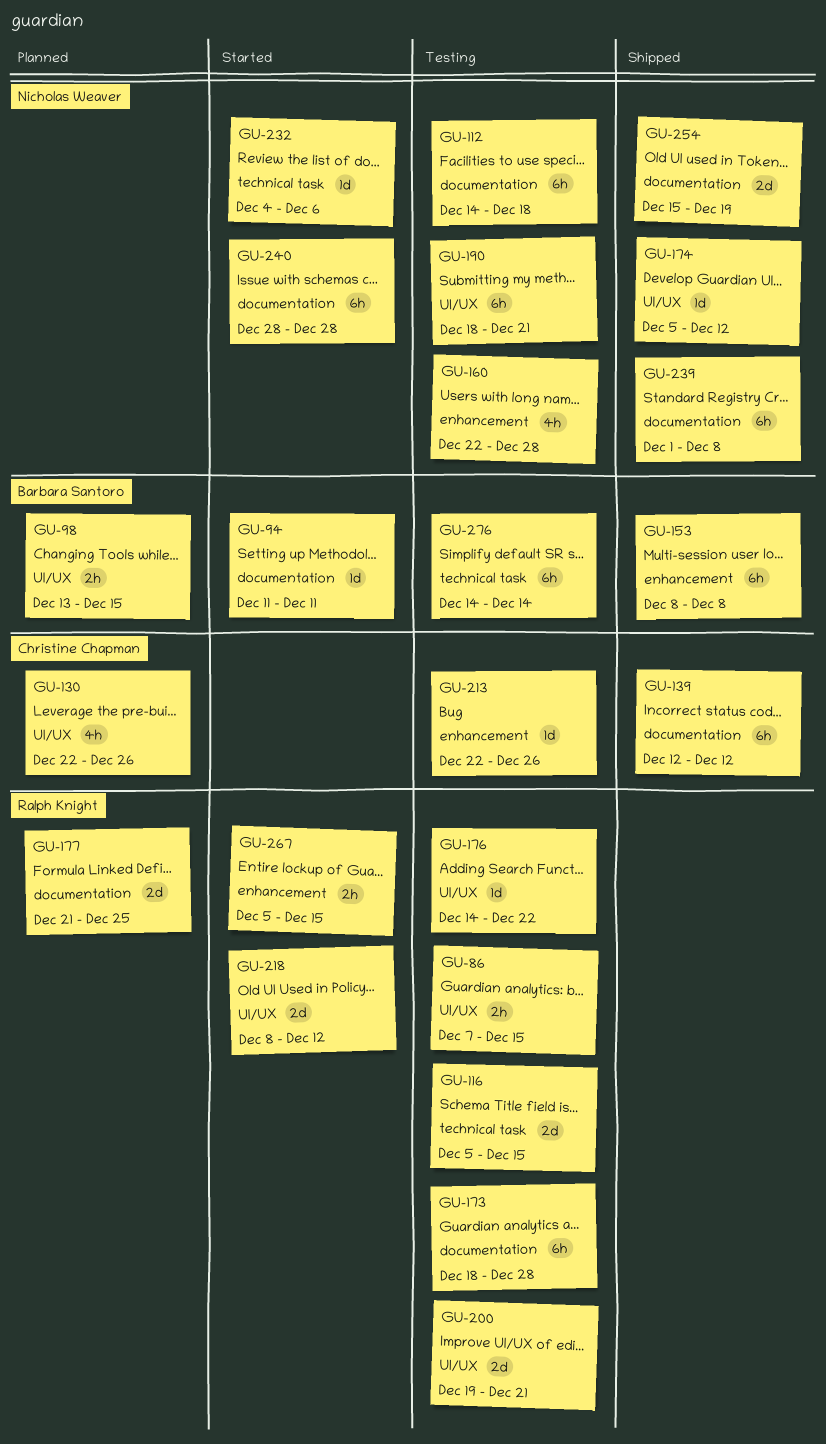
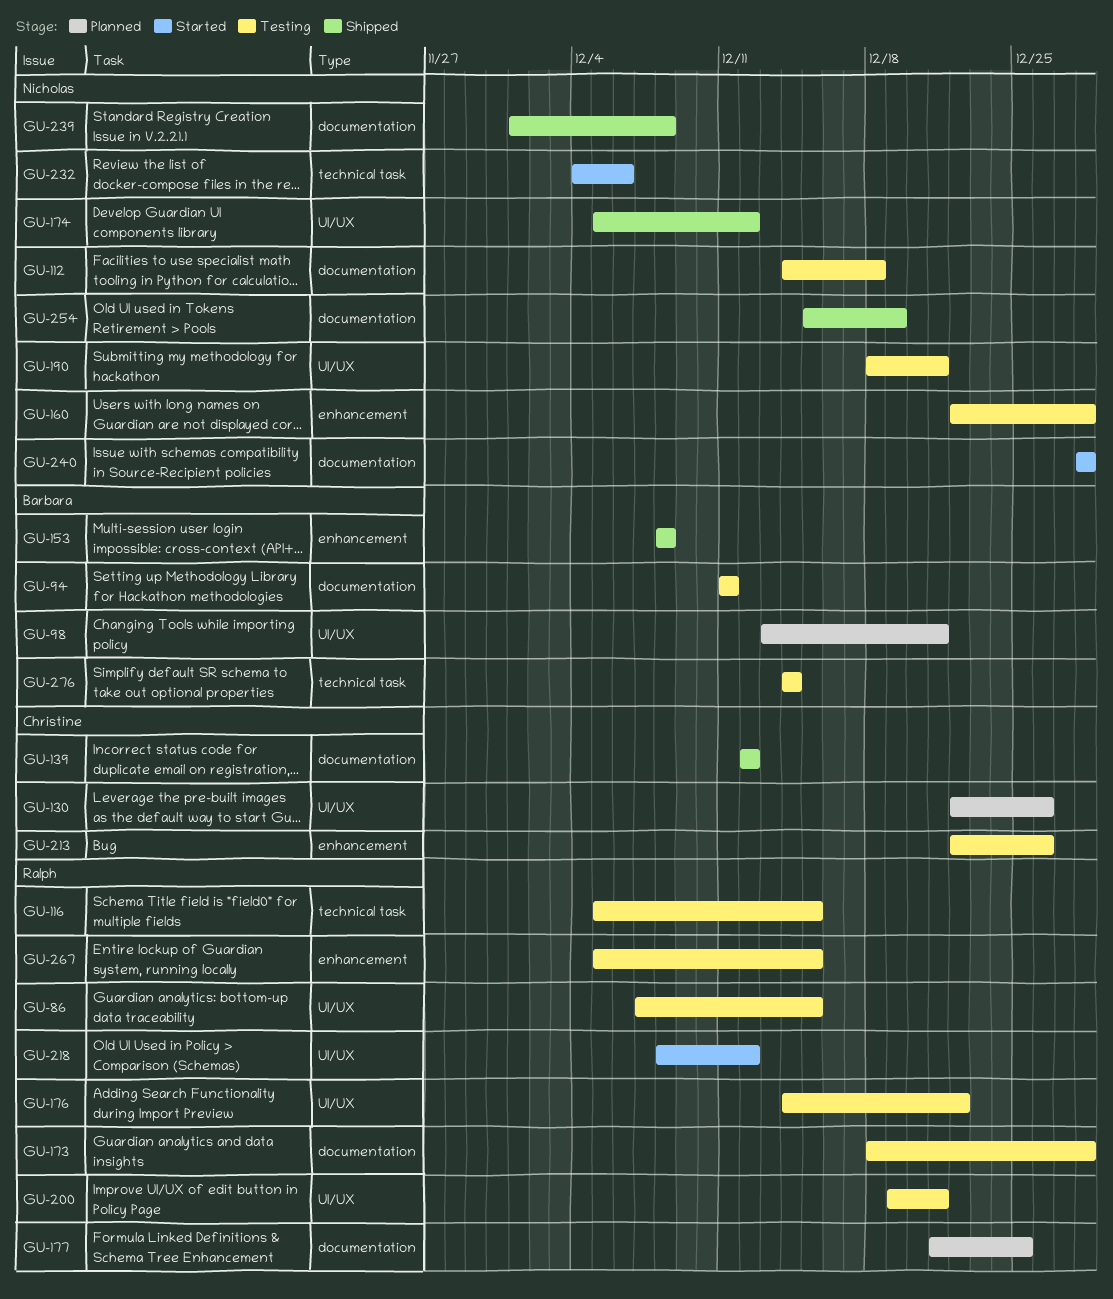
GU-94, status: Started -> Testing
GU-98, due: Dec 15 -> Dec 21
GU-267, status: Started -> Testing

